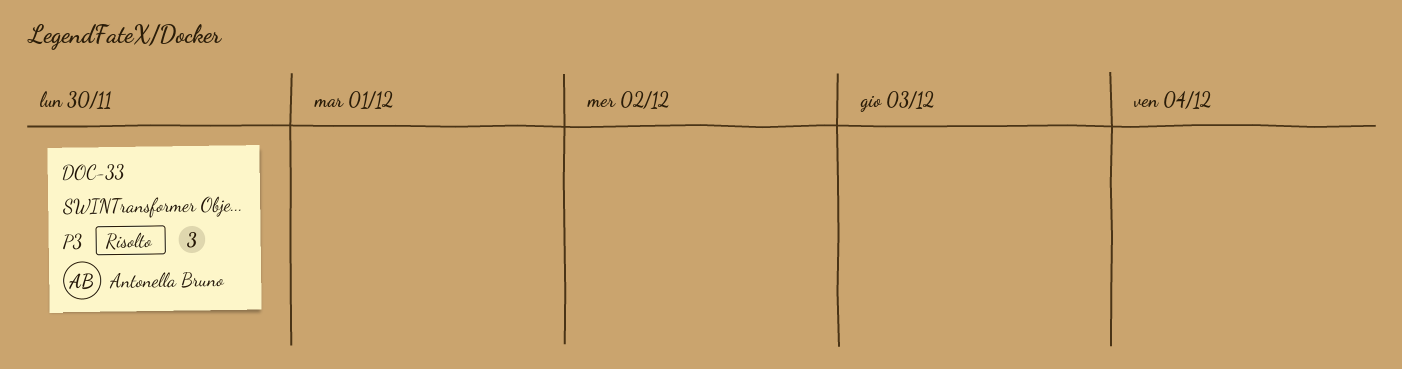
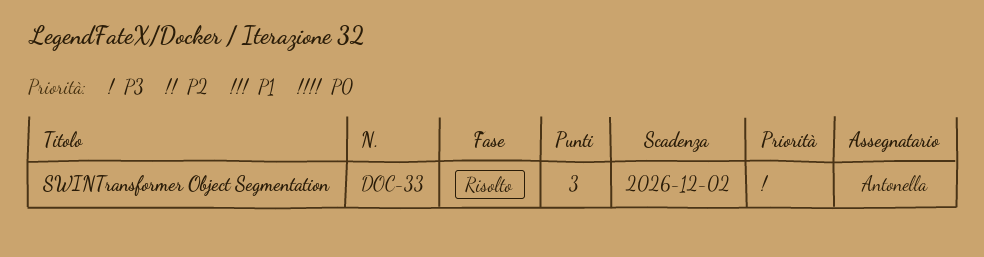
DOC-33, due: Nov 30 -> Dec 2

